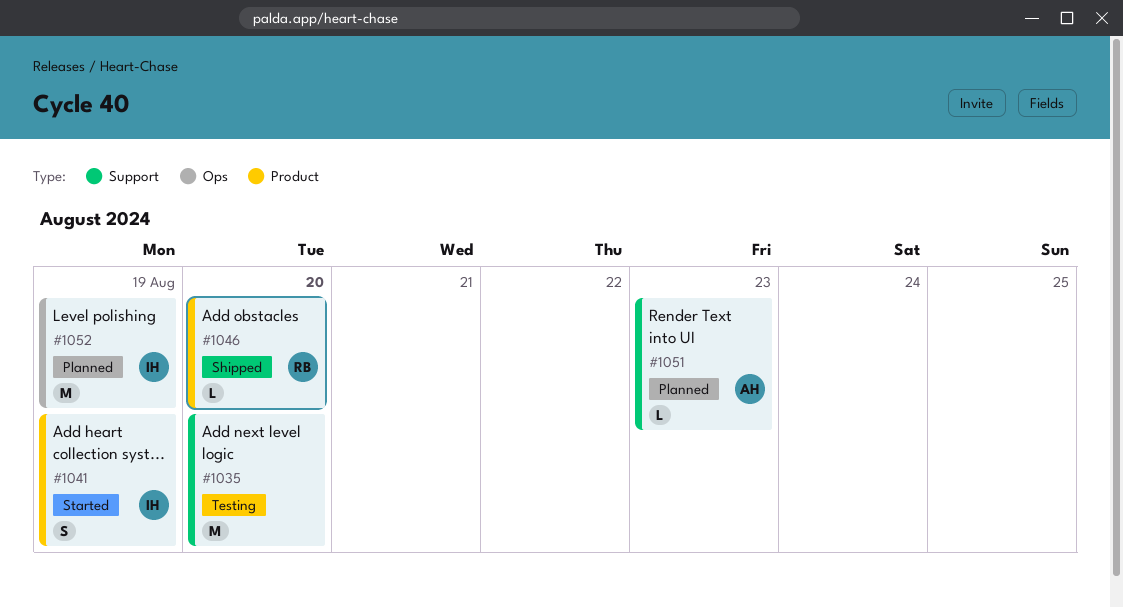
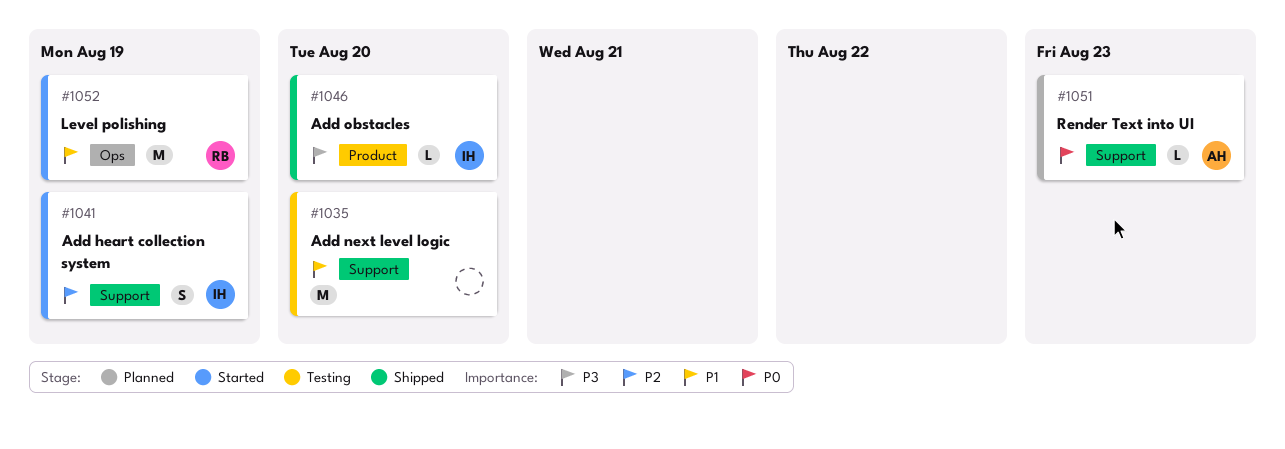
#1041, label: Product -> Support
#1046, owner: RB -> IH
#1052, status: Planned -> Started
#1052, owner: IH -> RB

